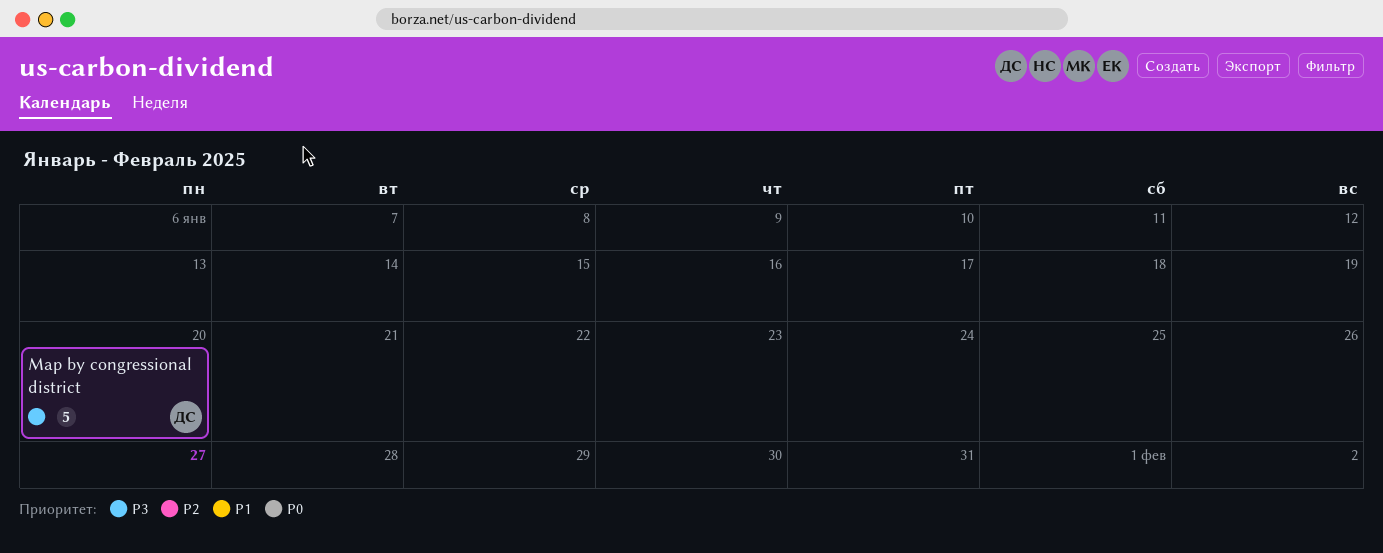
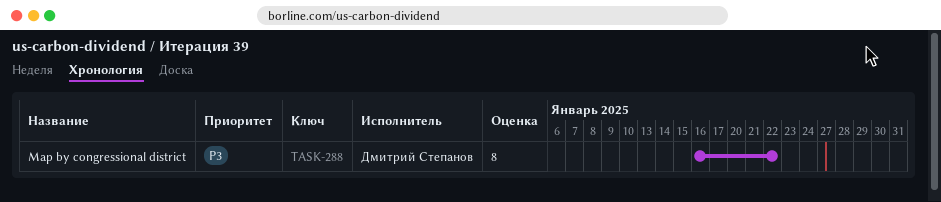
Map by congressional district, estimate: 5 -> 8
Map by congressional district, due: Jan 20 -> Jan 22

